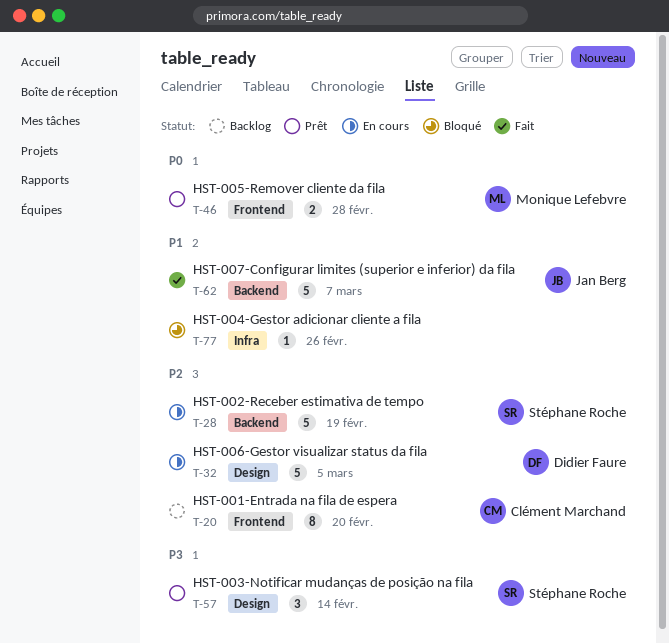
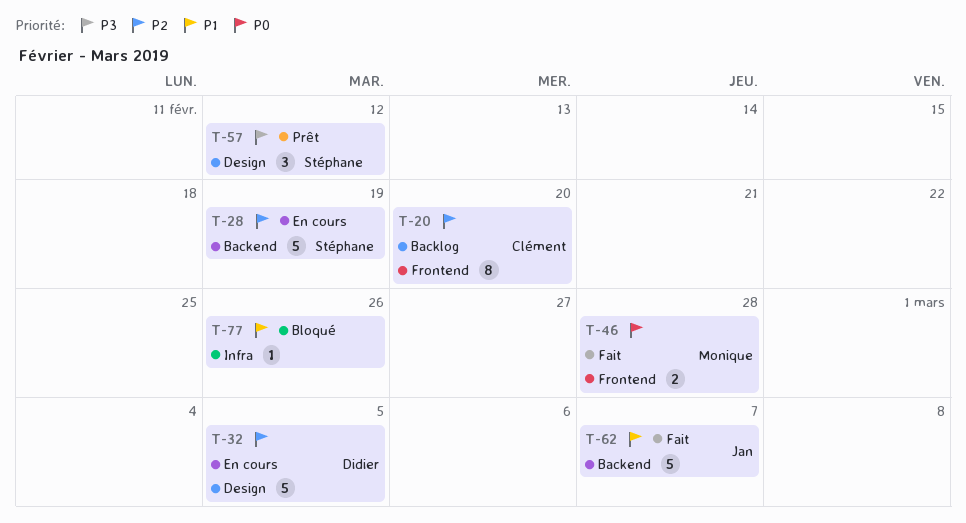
T-46, status: Prêt -> Fait
T-57, due: Feb 14 -> Feb 12

